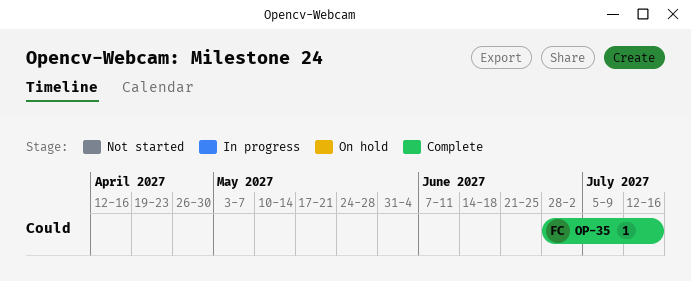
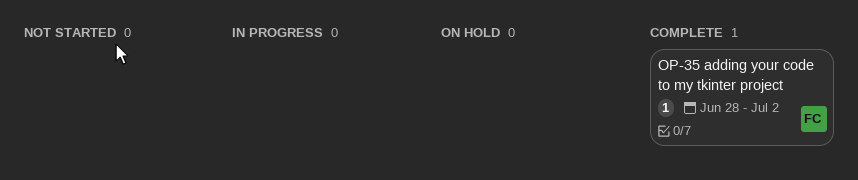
OP-35, due: Jul 16 -> Jul 2

